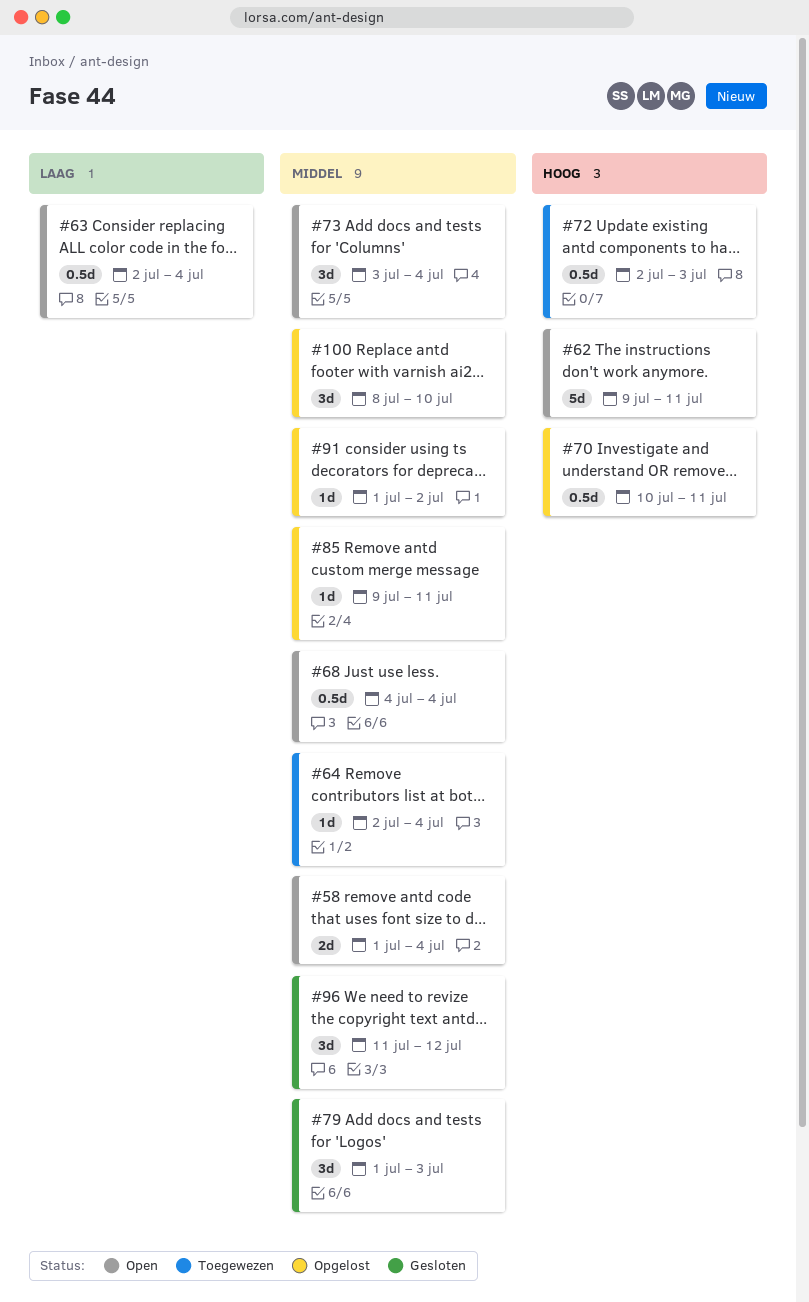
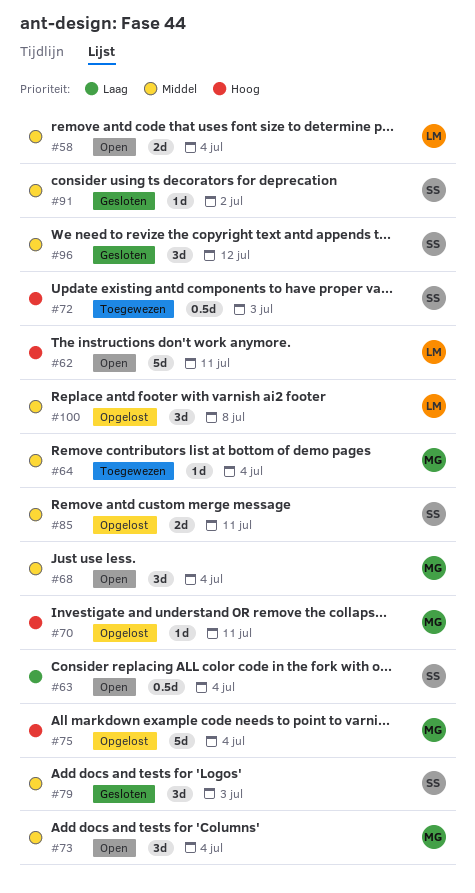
#68, estimate: 0.5d -> 3d
#70, estimate: 0.5d -> 1d
#75: none -> present
#85, estimate: 1d -> 2d
#91, status: Opgelost -> Gesloten
#100, due: Jul 10 -> Jul 8

